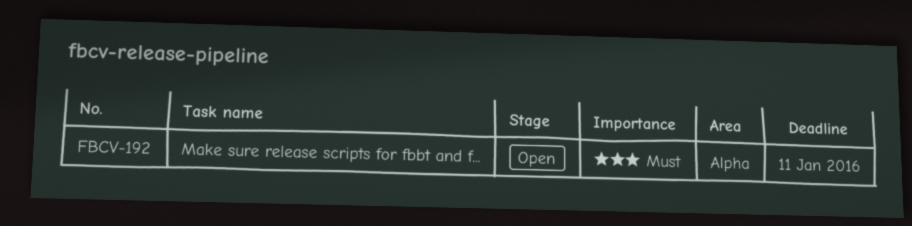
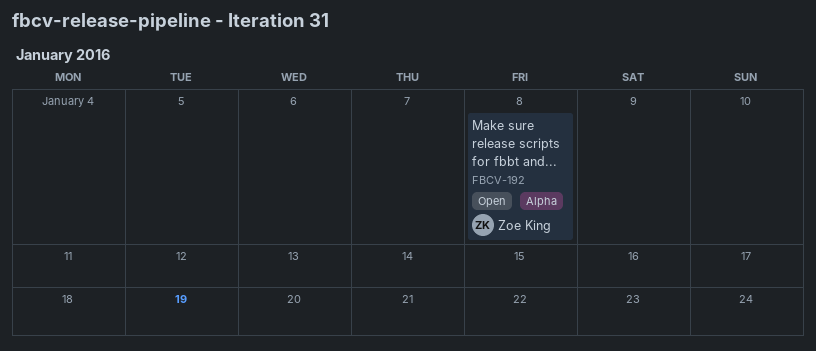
FBCV-192, due: Jan 11 -> Jan 8

